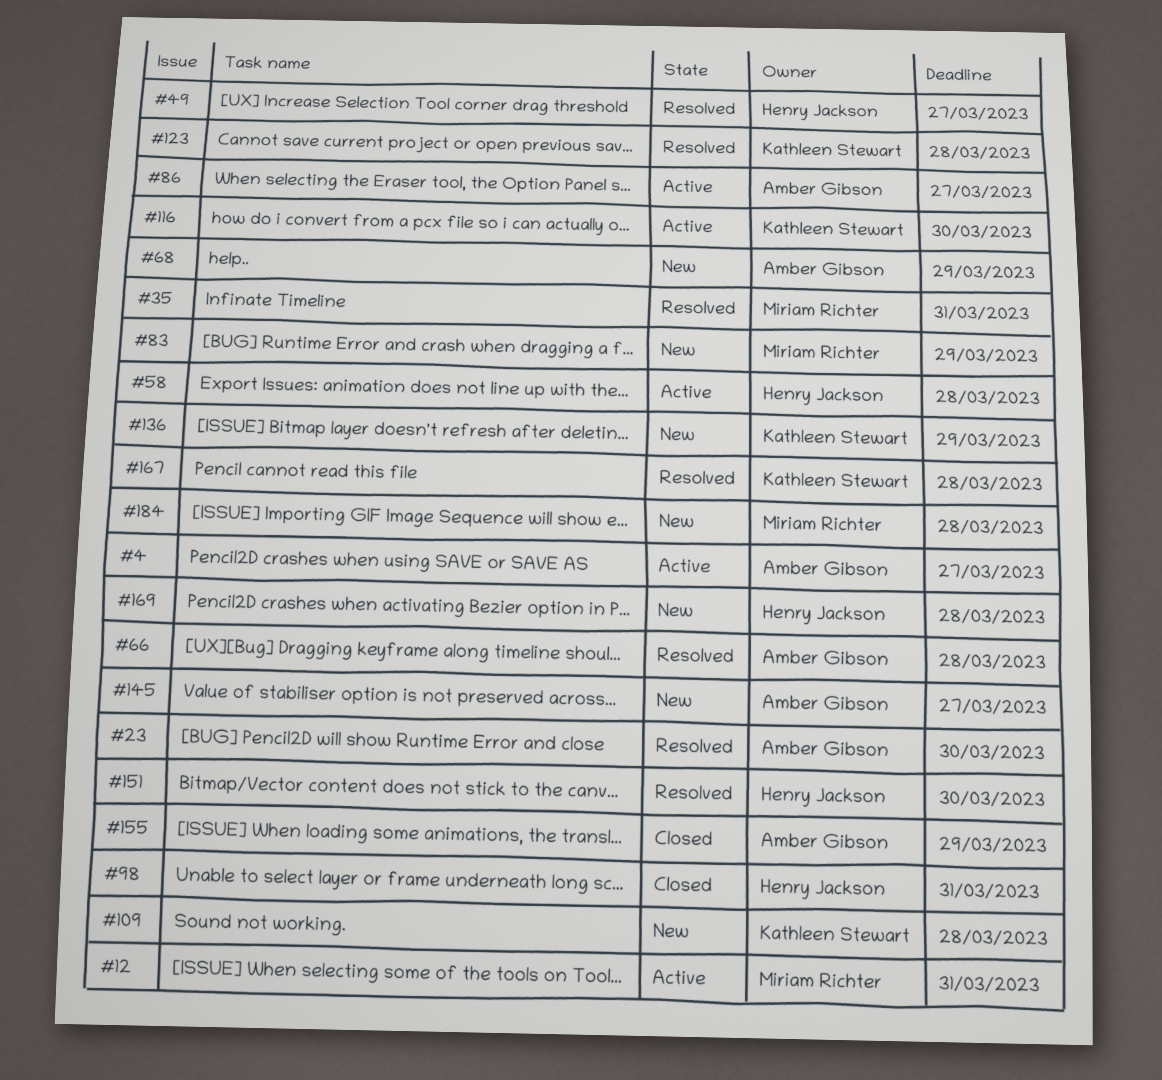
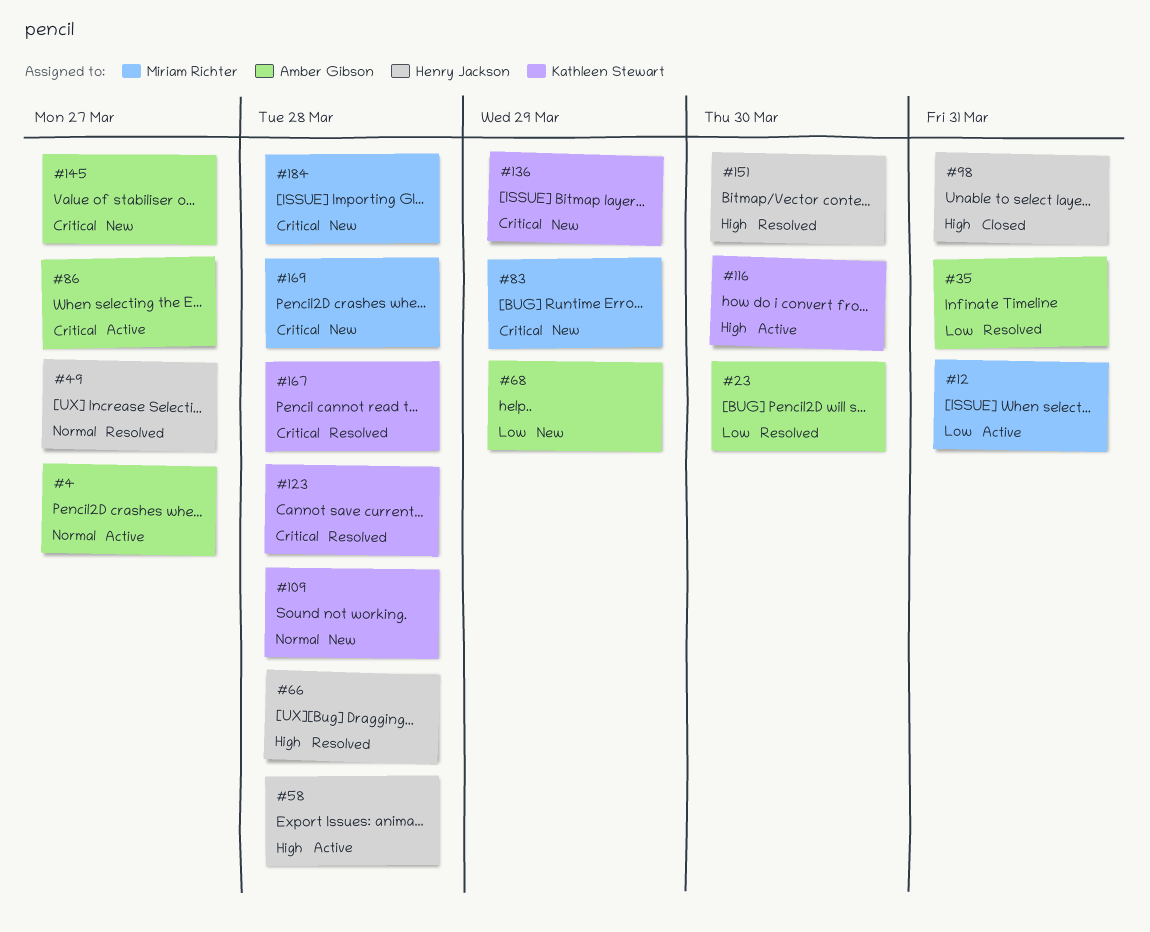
#35, owner: Miriam Richter -> Amber Gibson
#66, owner: Amber Gibson -> Henry Jackson
#155: present -> none
#169, owner: Henry Jackson -> Miriam Richter

